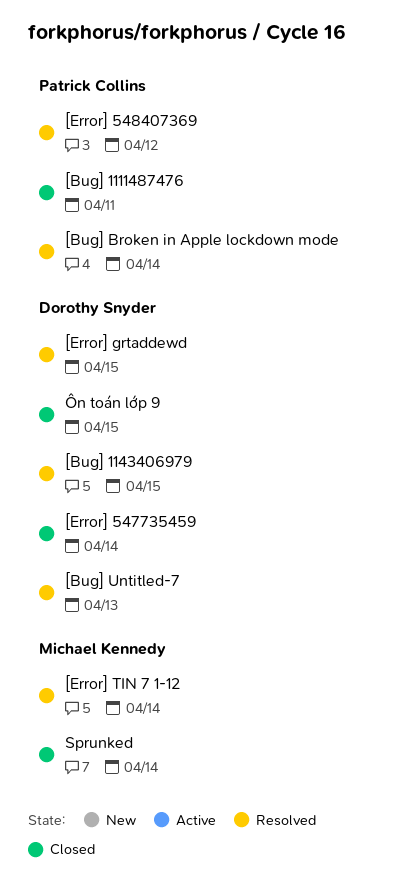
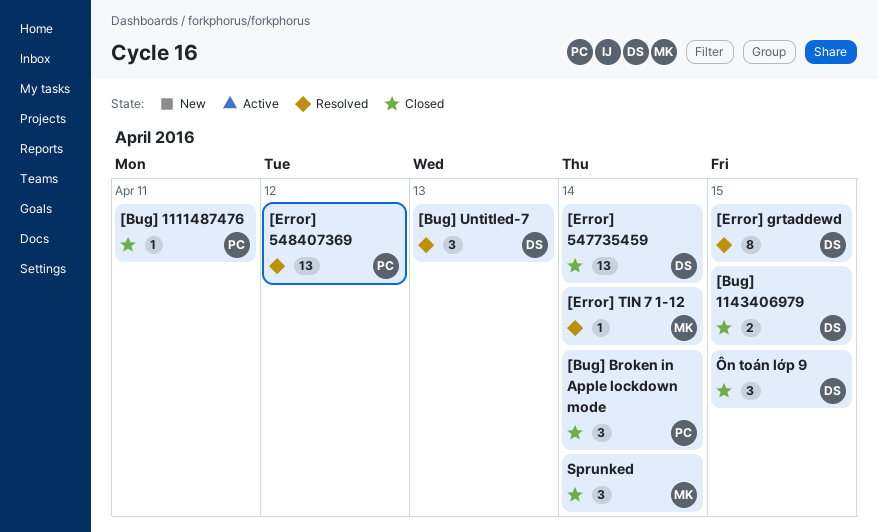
[Bug] 1143406979, status: Resolved -> Closed
[Bug] Broken in Apple lockdown mode, status: Resolved -> Closed

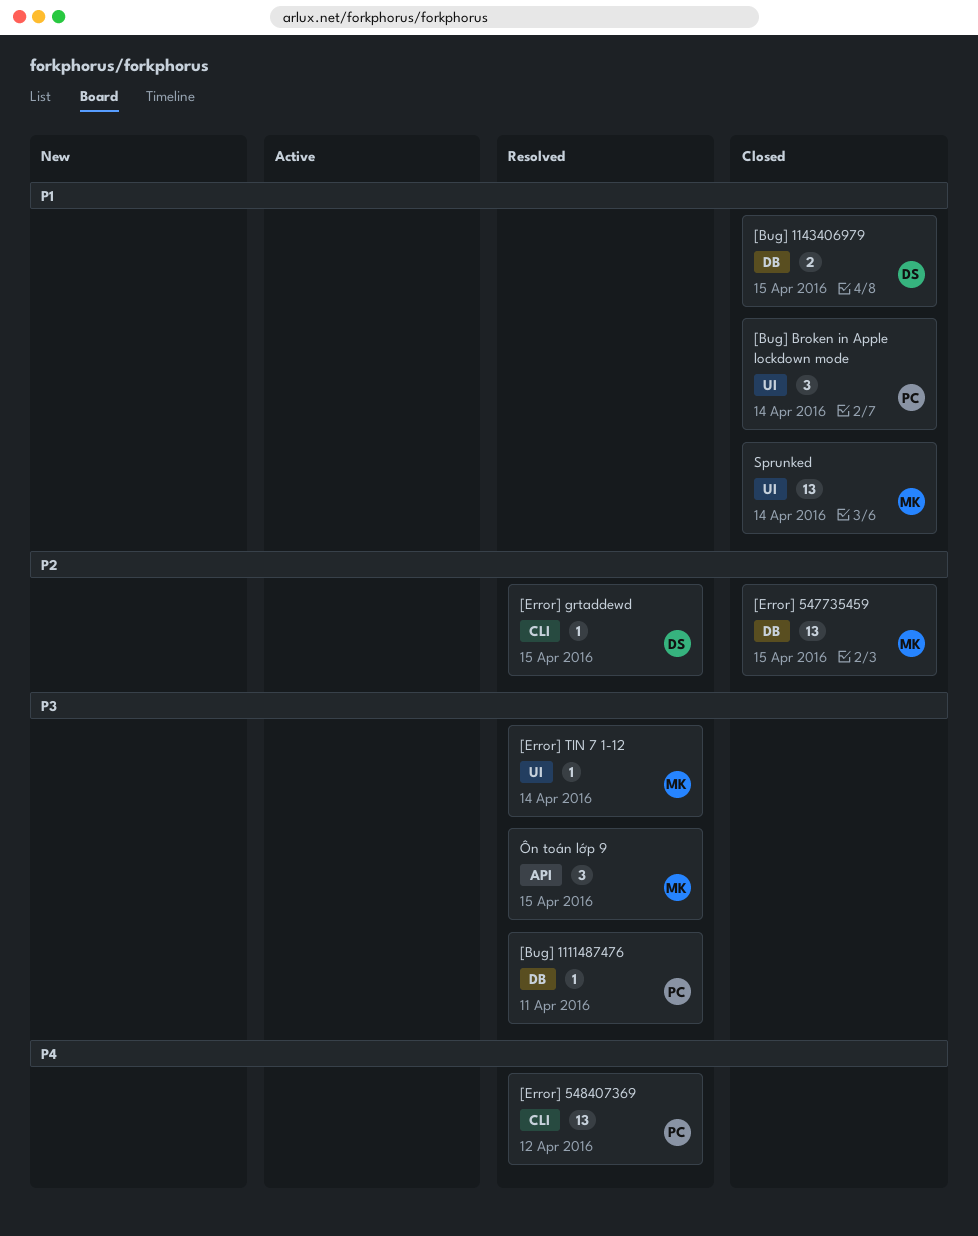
[Bug] 1111487476, status: Closed -> Resolved
[Bug] Untitled-7: present -> none
[Error] 547735459, owner: DS -> MK
[Error] 547735459, due: Apr 14 -> Apr 15
[Error] grtaddewd, estimate: 8 -> 1
Sprunked, estimate: 3 -> 13
Ôn toán lớp 9, status: Closed -> Resolved
Ôn toán lớp 9, owner: DS -> MK

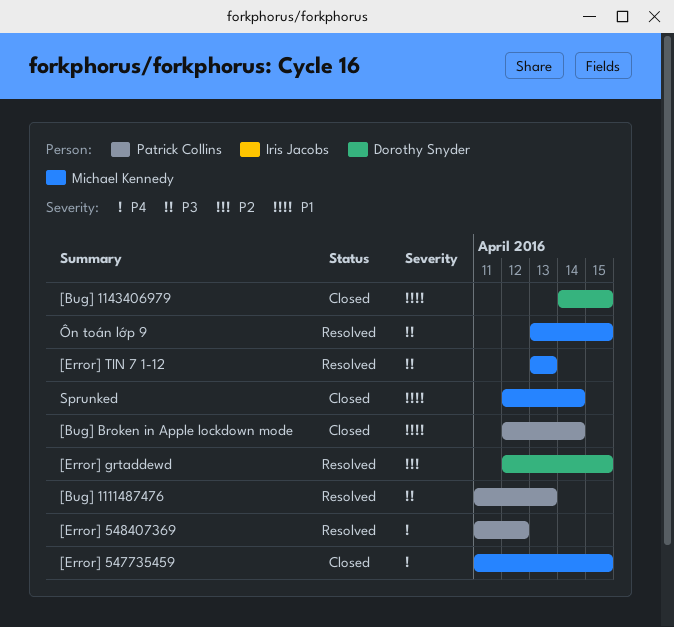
[Bug] 1111487476, due: Apr 11 -> Apr 13
[Error] 547735459, priority: P2 -> P4
[Error] TIN 7 1-12, due: Apr 14 -> Apr 13

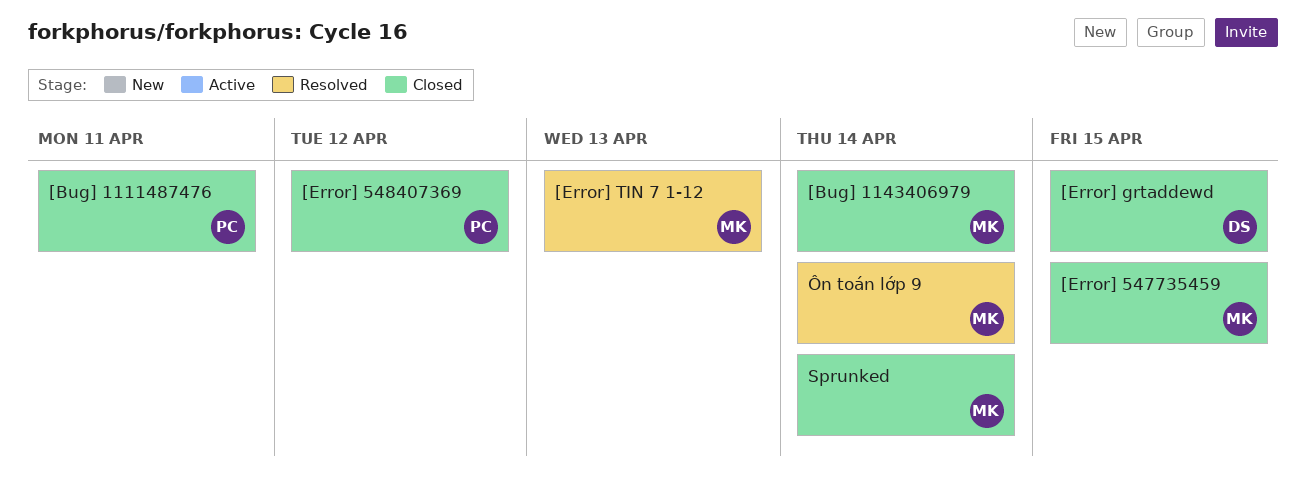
[Bug] 1111487476, status: Resolved -> Closed
[Bug] 1111487476, due: Apr 13 -> Apr 11
[Bug] 1143406979, owner: Dorothy Snyder -> Michael Kennedy
[Bug] 1143406979, due: Apr 15 -> Apr 14
[Bug] Broken in Apple lockdown mode: present -> none
[Error] 548407369, status: Resolved -> Closed
[Error] grtaddewd, status: Resolved -> Closed
Ôn toán lớp 9, due: Apr 15 -> Apr 14

